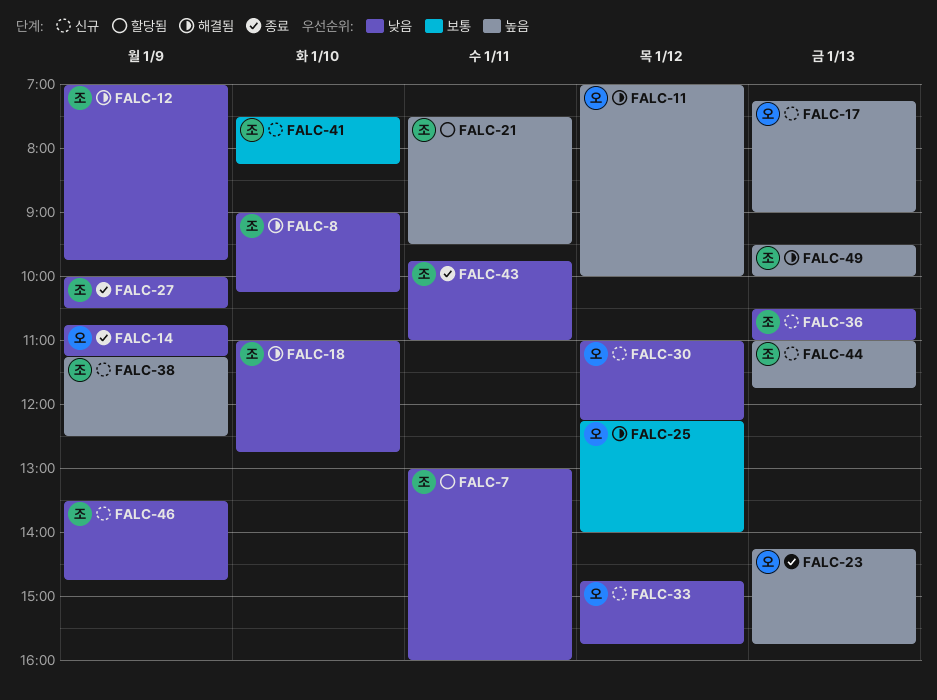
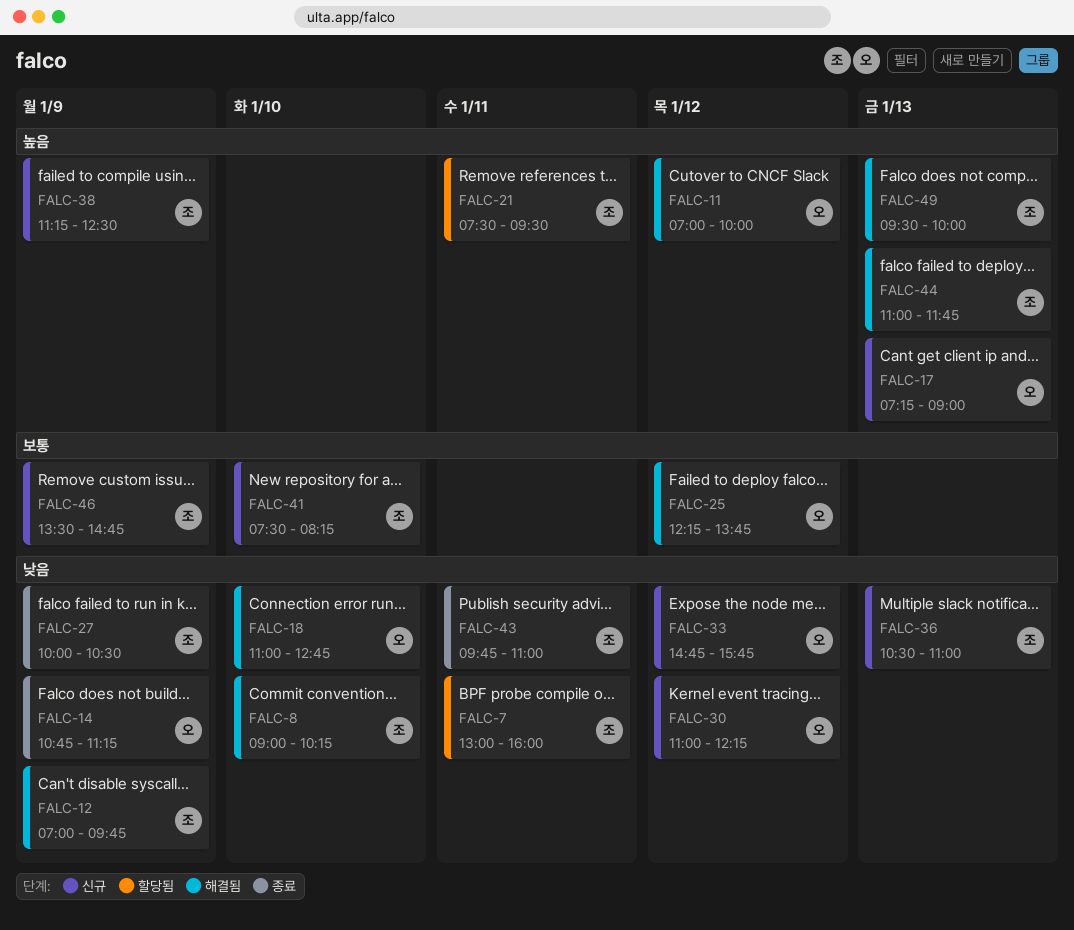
FALC-18, owner: 조 -> 오
FALC-23: present -> none
FALC-25, ends: 14:00 -> 13:45
FALC-44, status: 신규 -> 해결됨
FALC-46, priority: 낮음 -> 보통

